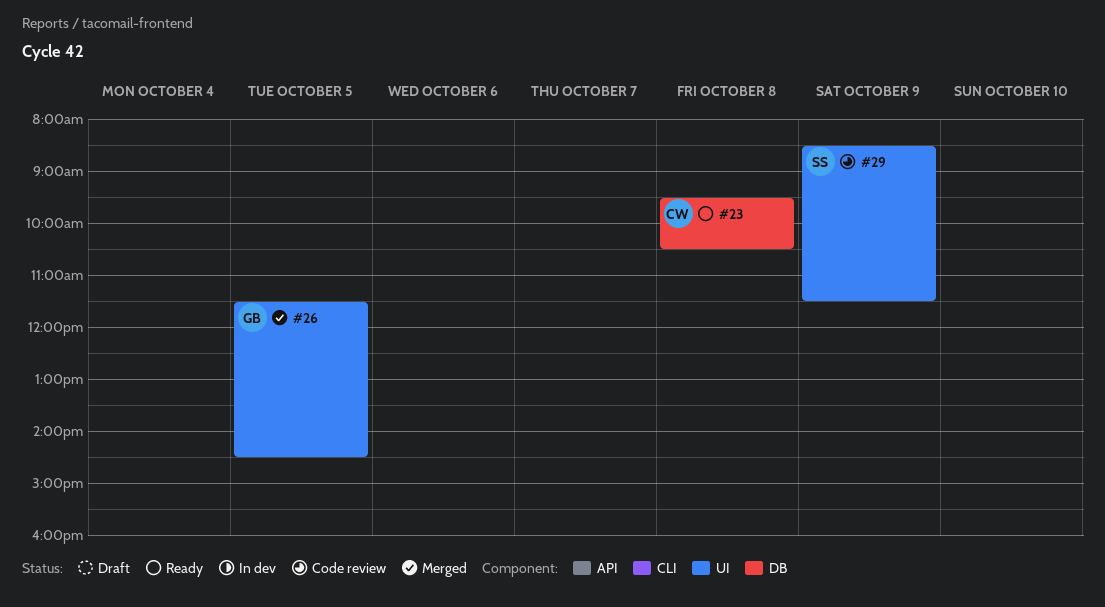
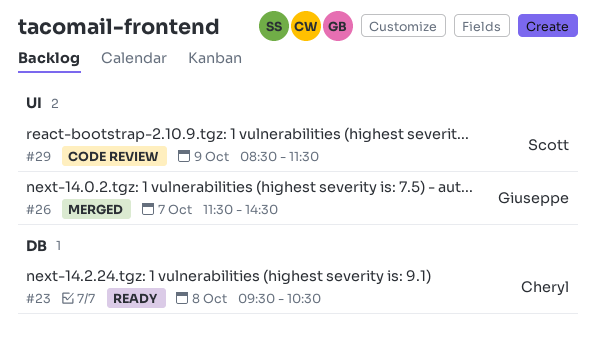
#26, day: Oct 5 -> Oct 7

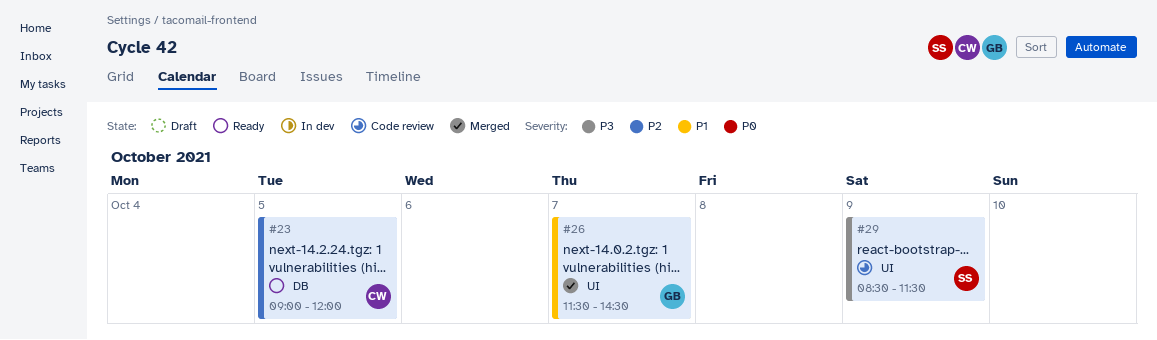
#23, day: Oct 8 -> Oct 5
#23, begins: 09:30 -> 09:00
#23, ends: 10:30 -> 12:00

